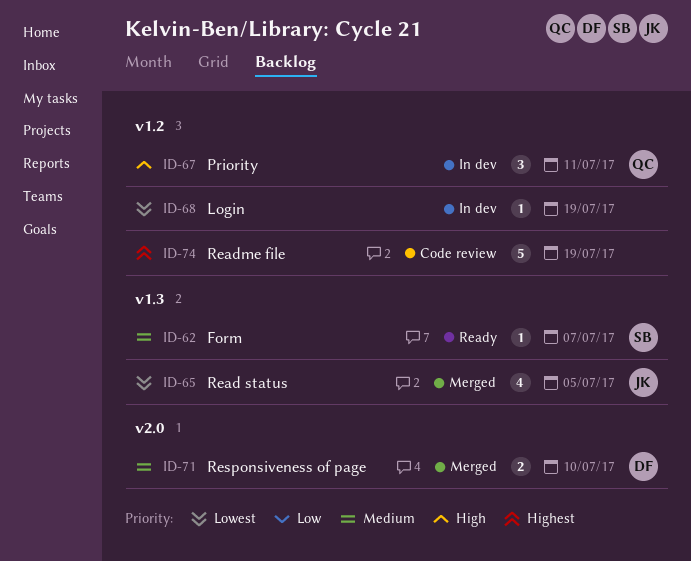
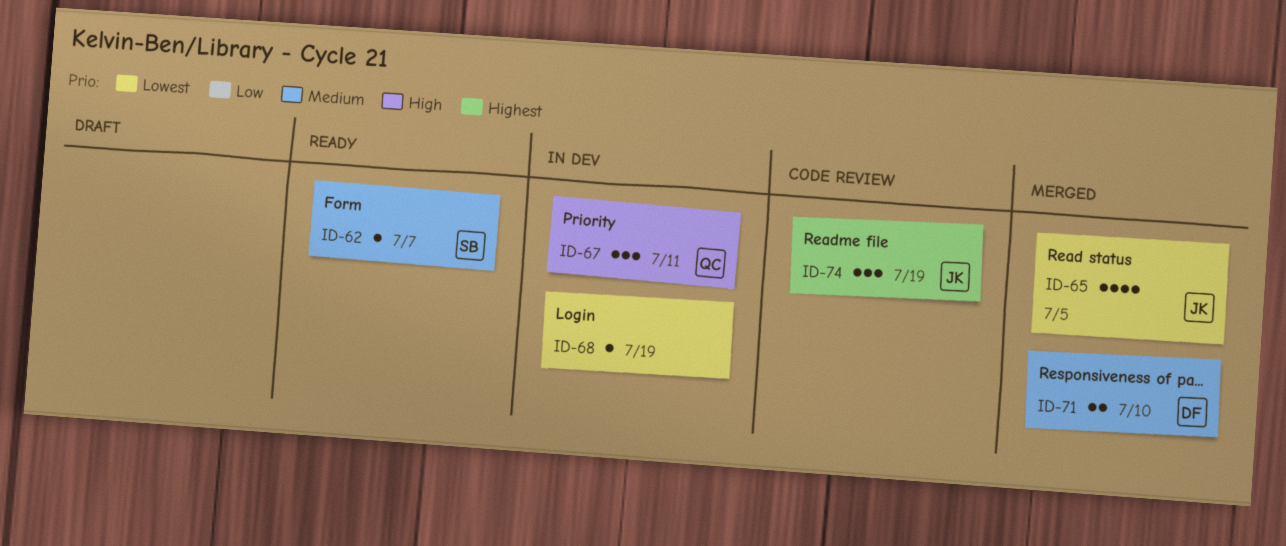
ID-74, owner: none -> JK
ID-74, estimate: 5 -> 3

